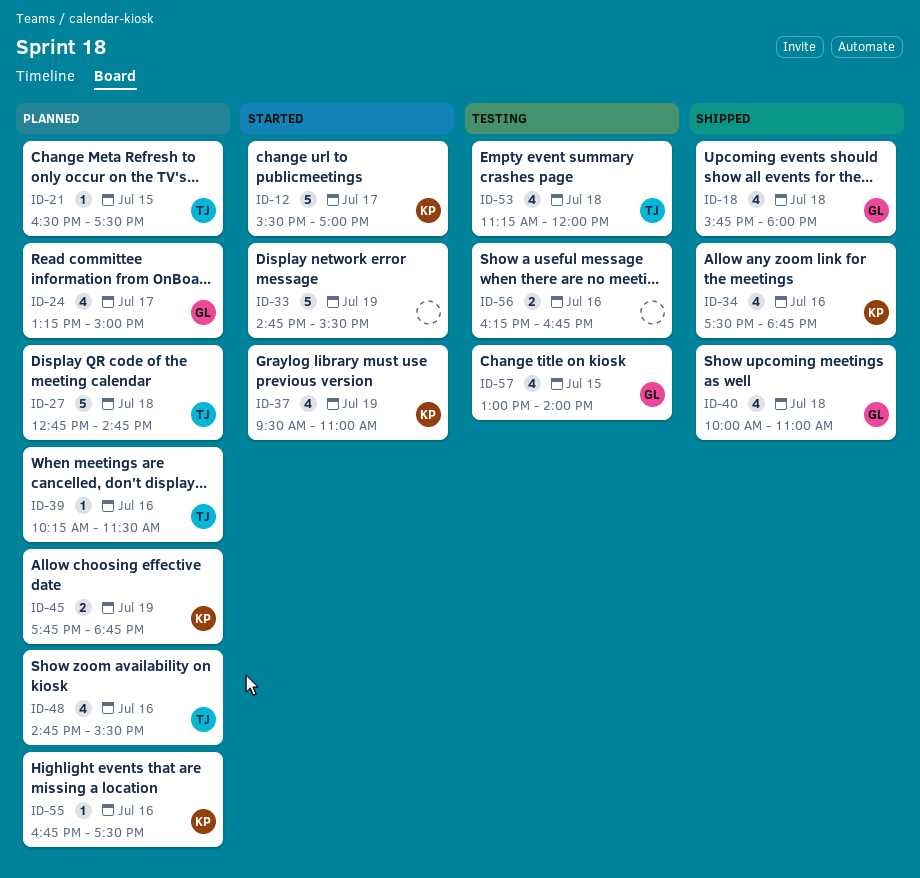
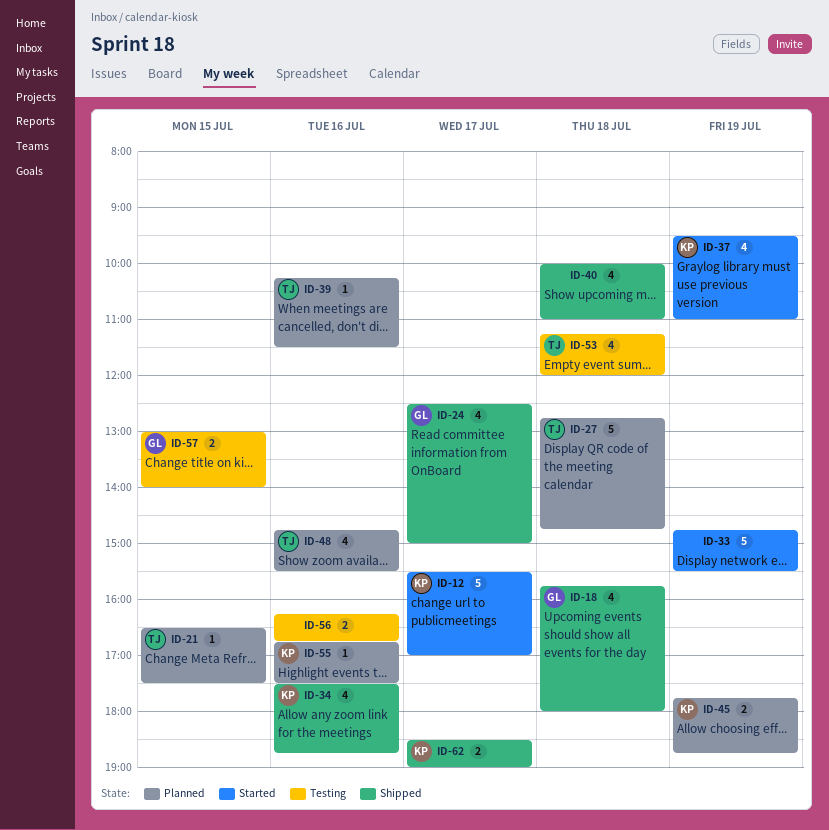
ID-24, status: Planned -> Shipped
ID-24, begins: 13:15 -> 12:30
ID-40, owner: GL -> none
ID-57, estimate: 4 -> 2
ID-62: none -> present

